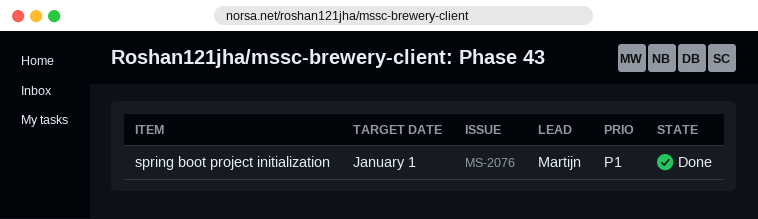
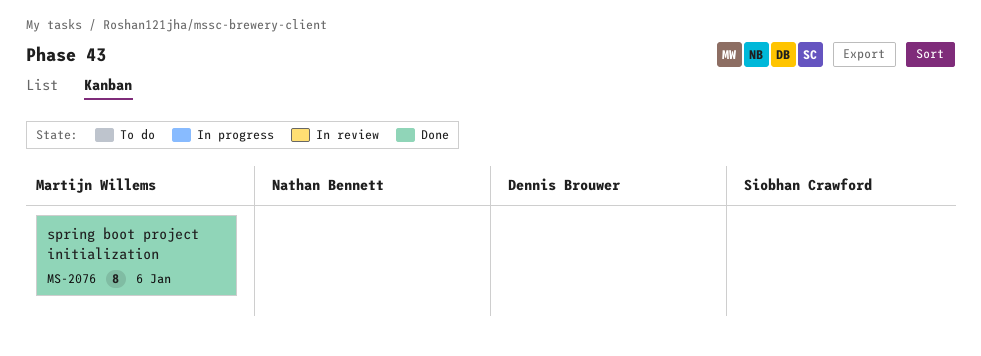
MS-2076, due: Jan 1 -> Jan 6

